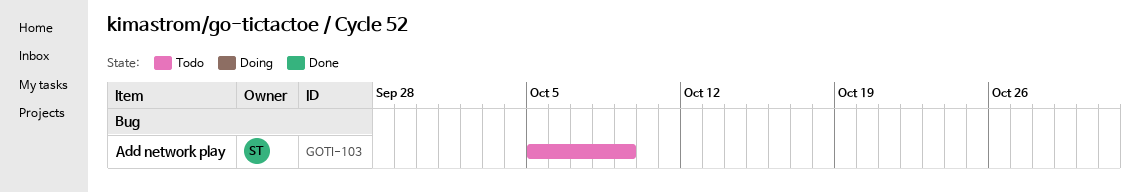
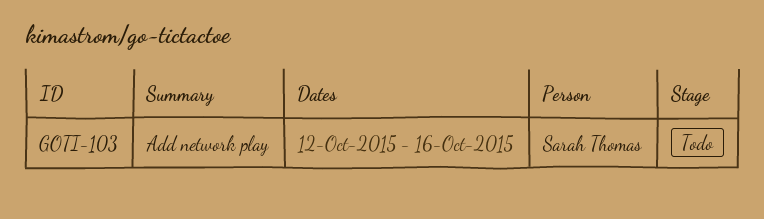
GOTI-103, start: Oct 5 -> Oct 12
GOTI-103, due: Oct 9 -> Oct 16

